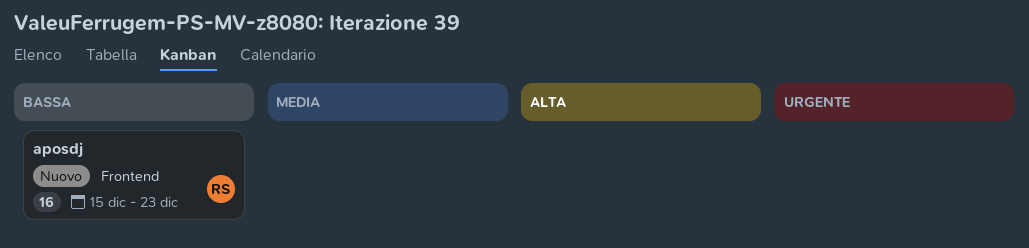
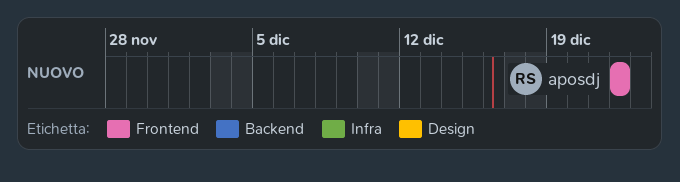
aposdj, start: Dec 15 -> Dec 22
aposdj, due: Dec 23 -> Dec 22

